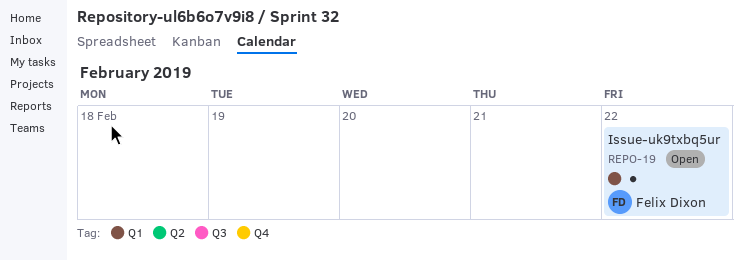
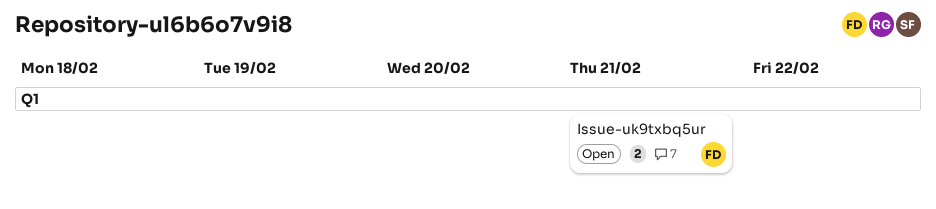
Issue-uk9txbq5ur, estimate: 1 -> 2
Issue-uk9txbq5ur, due: Feb 22 -> Feb 21

